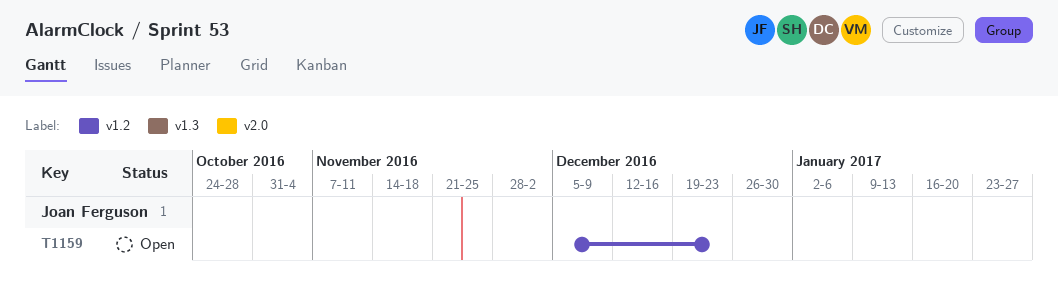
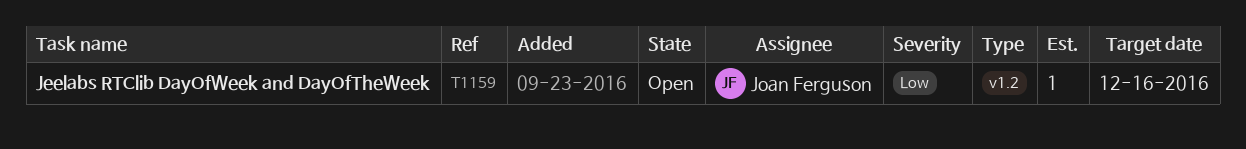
T1159, due: Dec 23 -> Dec 16

